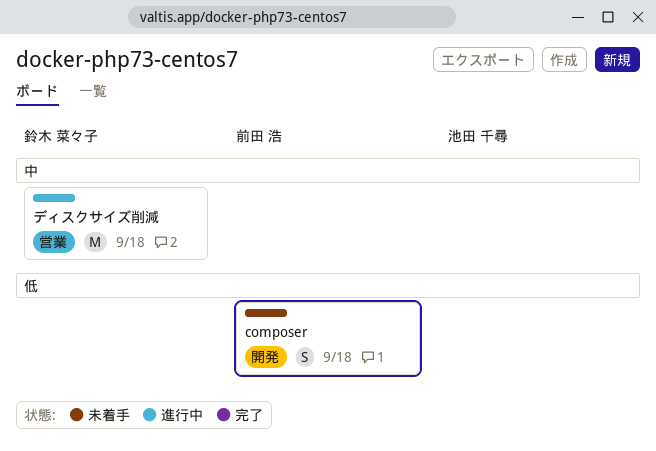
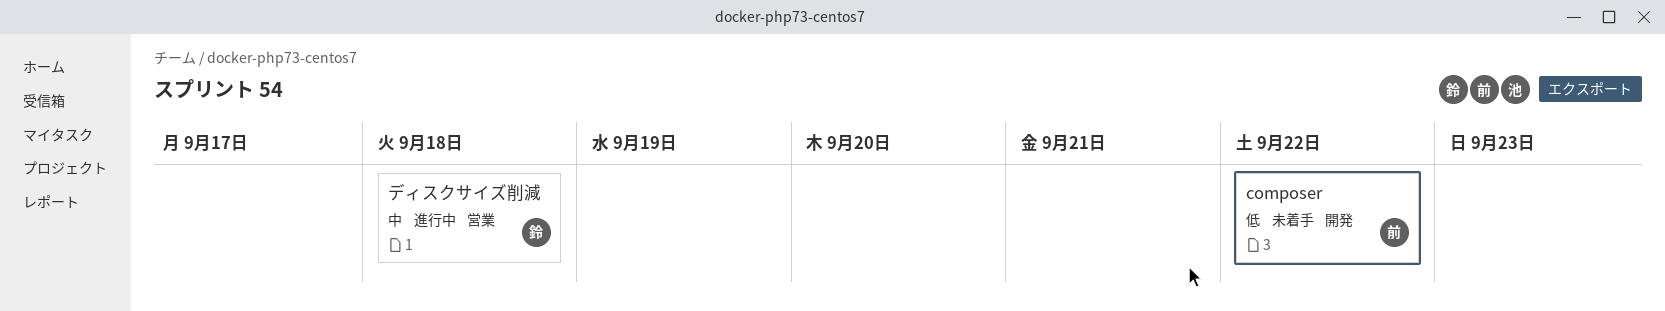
composer, due: Sep 18 -> Sep 22

